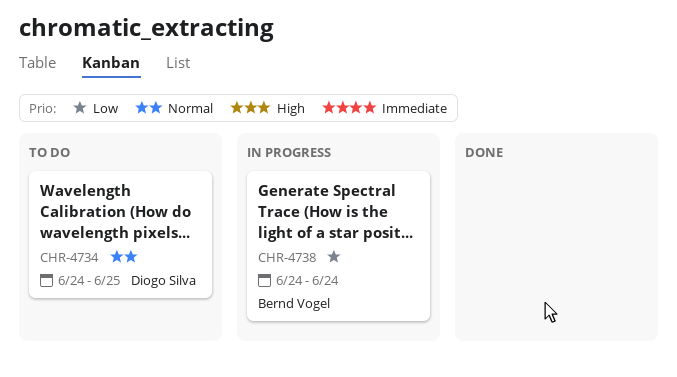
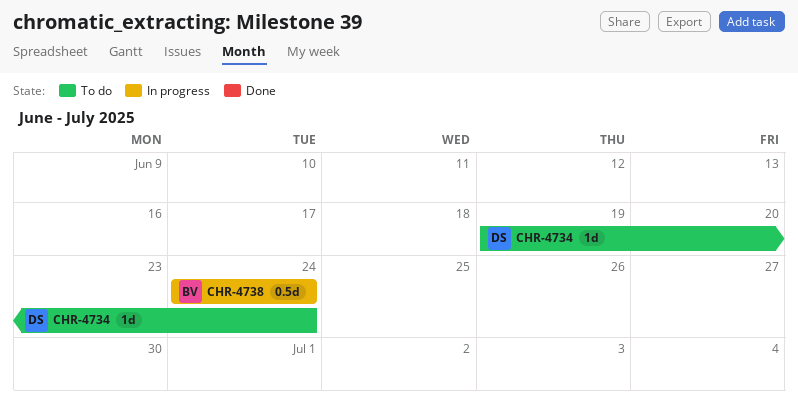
CHR-4734, start: Jun 24 -> Jun 19
CHR-4734, due: Jun 25 -> Jun 24

